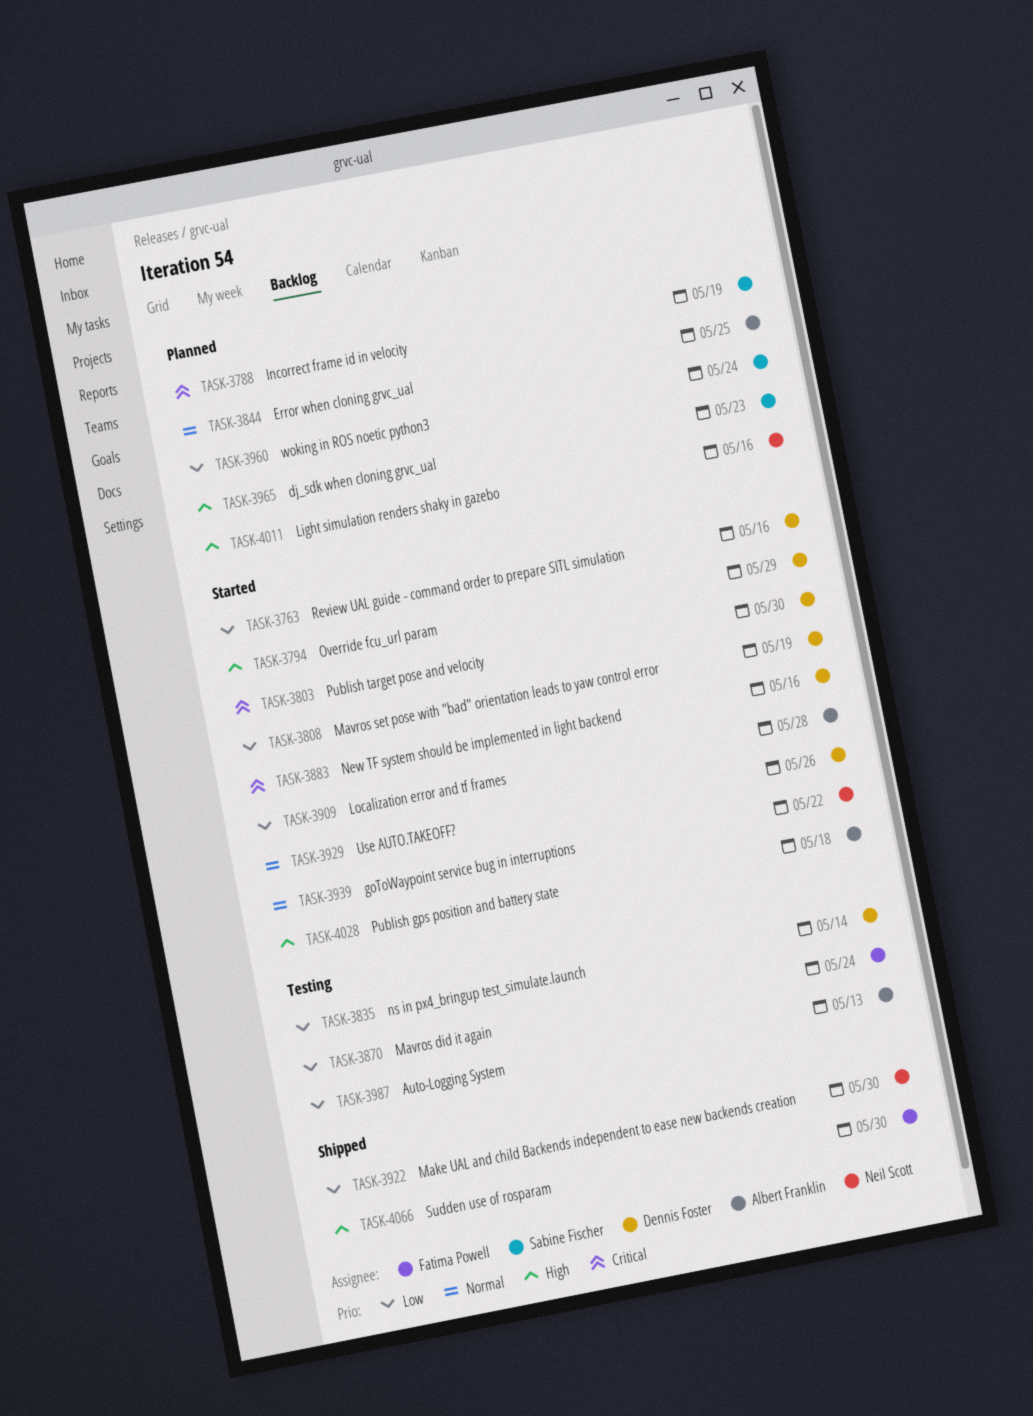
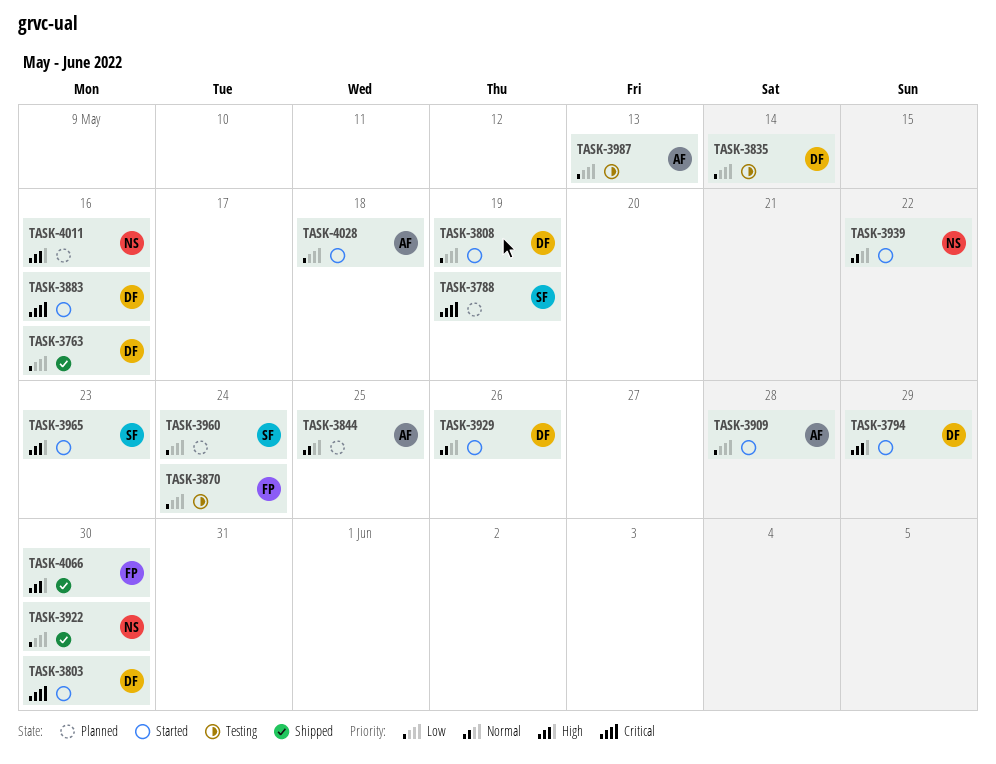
TASK-3763, status: Started -> Shipped
TASK-3965, status: Planned -> Started
TASK-4028, priority: High -> Low

